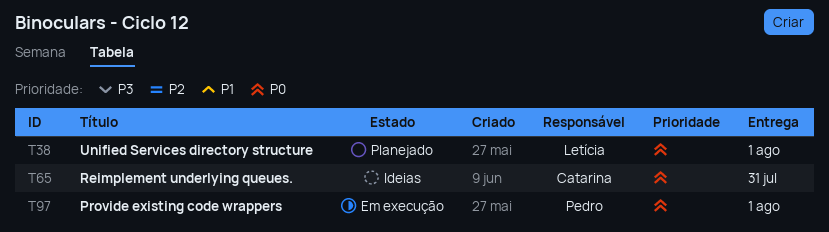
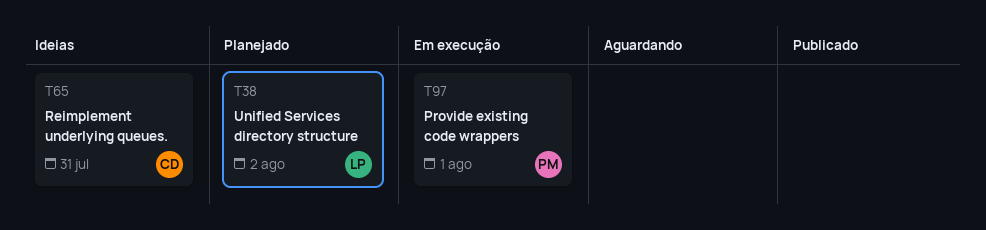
T38, due: Aug 1 -> Aug 2

